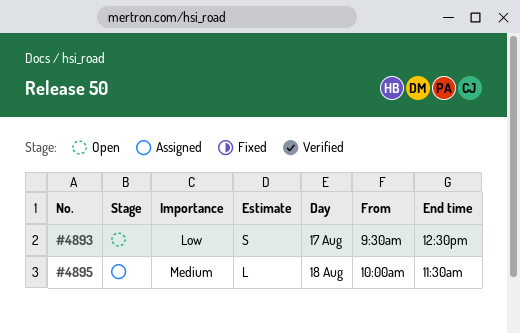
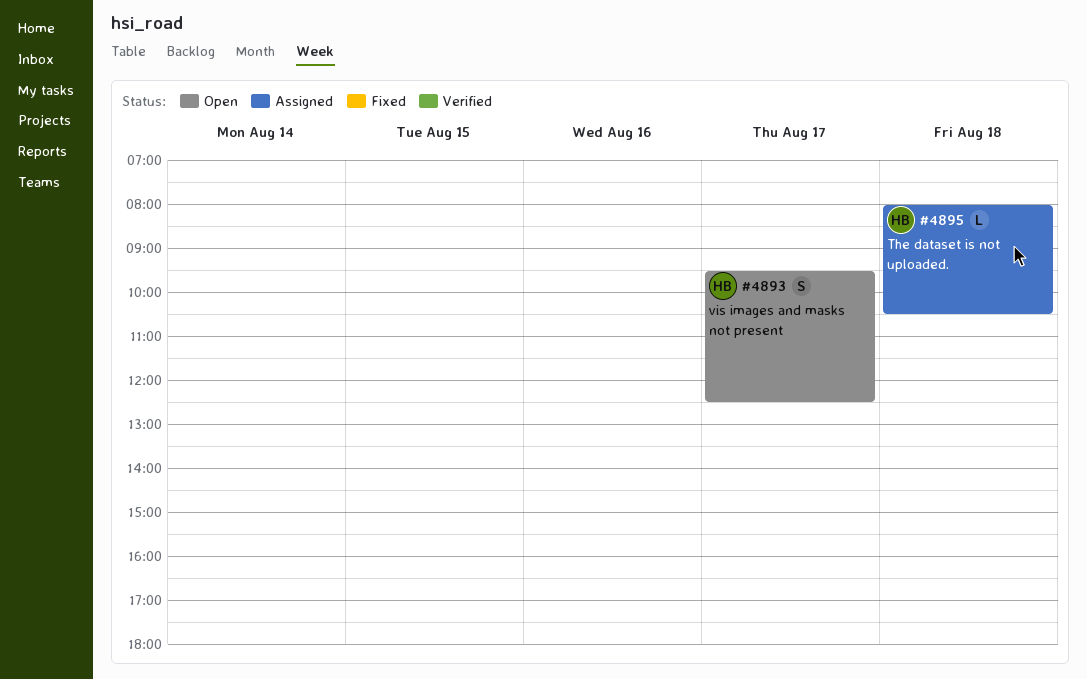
#4895, begins: 10:00 -> 08:00
#4895, ends: 11:30 -> 10:30

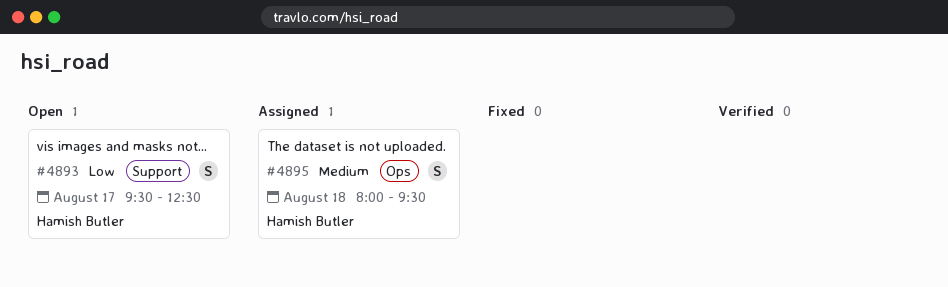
#4895, estimate: L -> S
#4895, ends: 10:30 -> 09:30

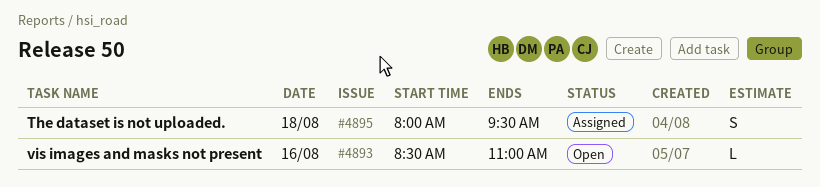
#4893, estimate: S -> L
#4893, day: Aug 17 -> Aug 16
#4893, begins: 09:30 -> 08:30
#4893, ends: 12:30 -> 11:00

